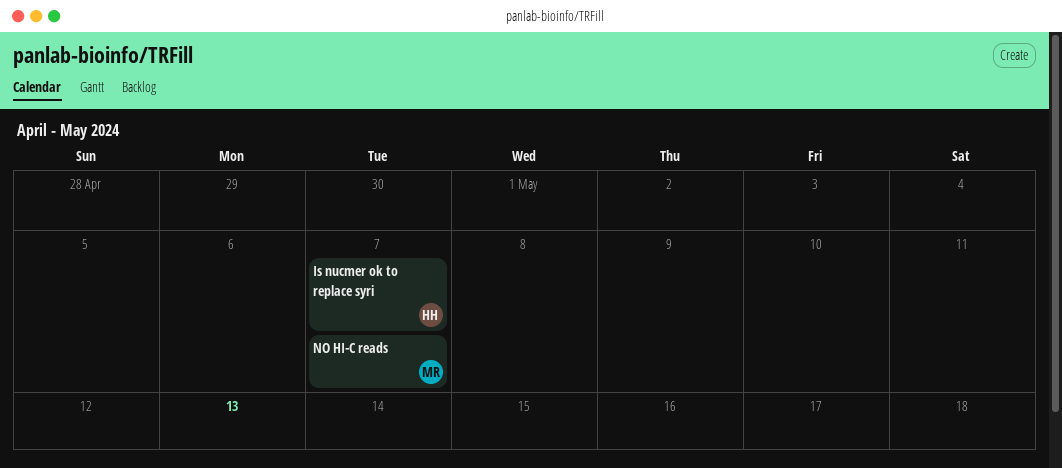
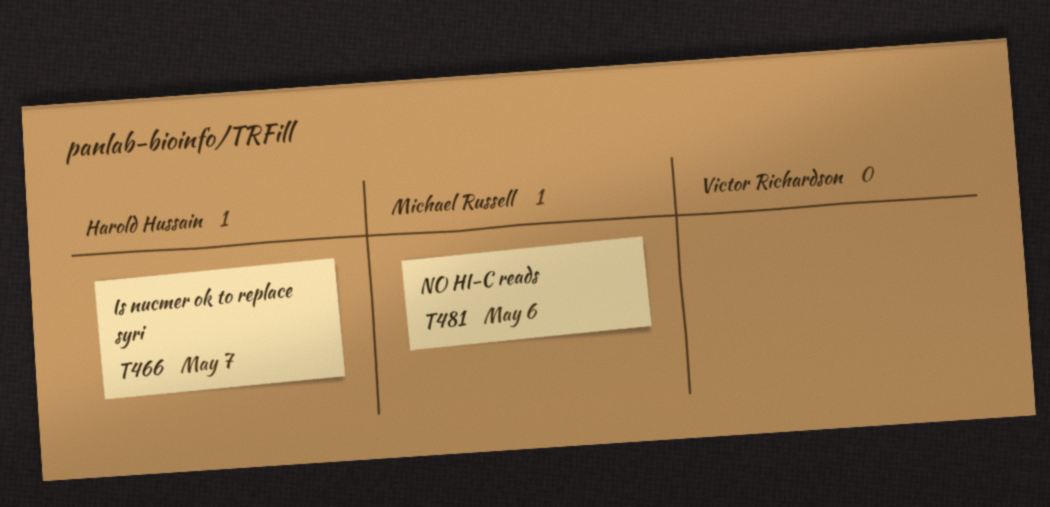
NO HI-C reads, due: May 7 -> May 6

